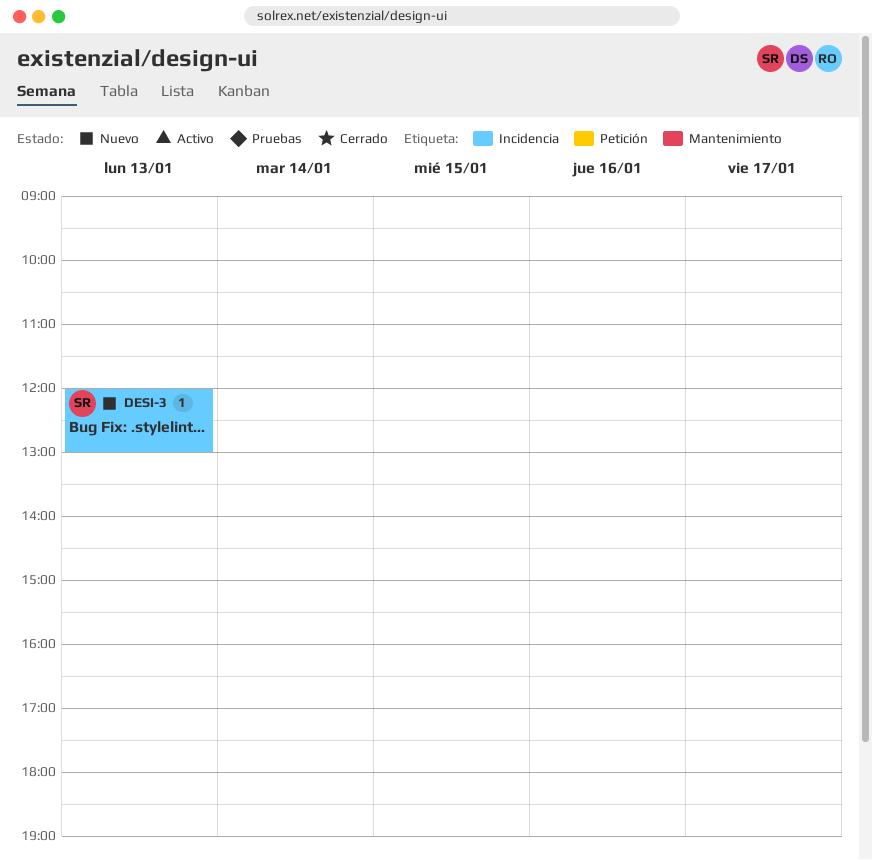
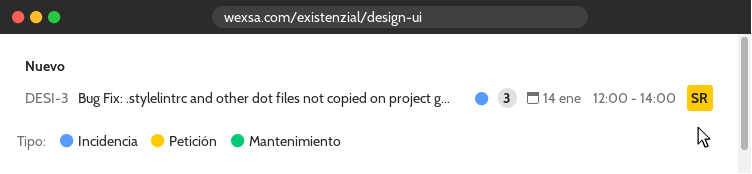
DESI-3, estimate: 1 -> 3
DESI-3, day: Jan 13 -> Jan 14
DESI-3, ends: 13:00 -> 14:00

